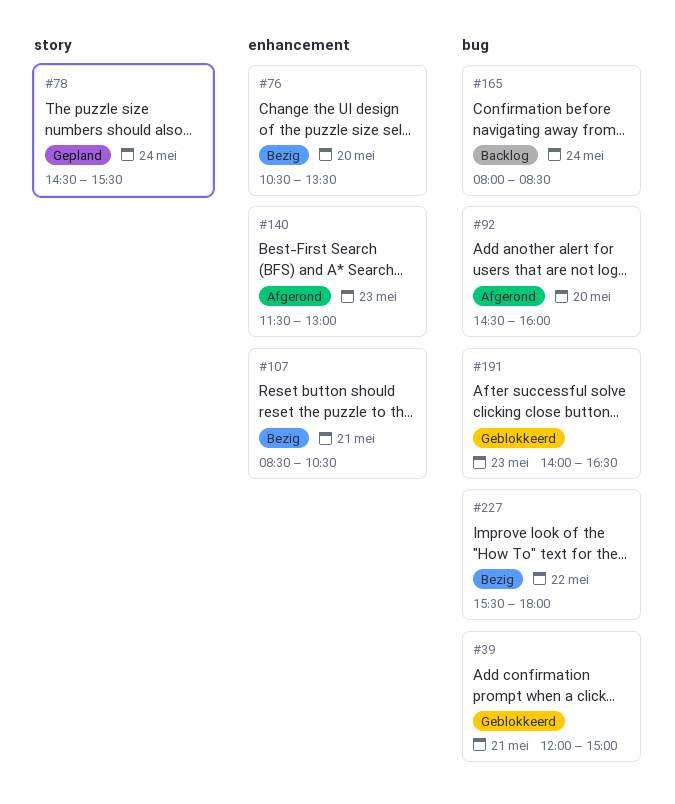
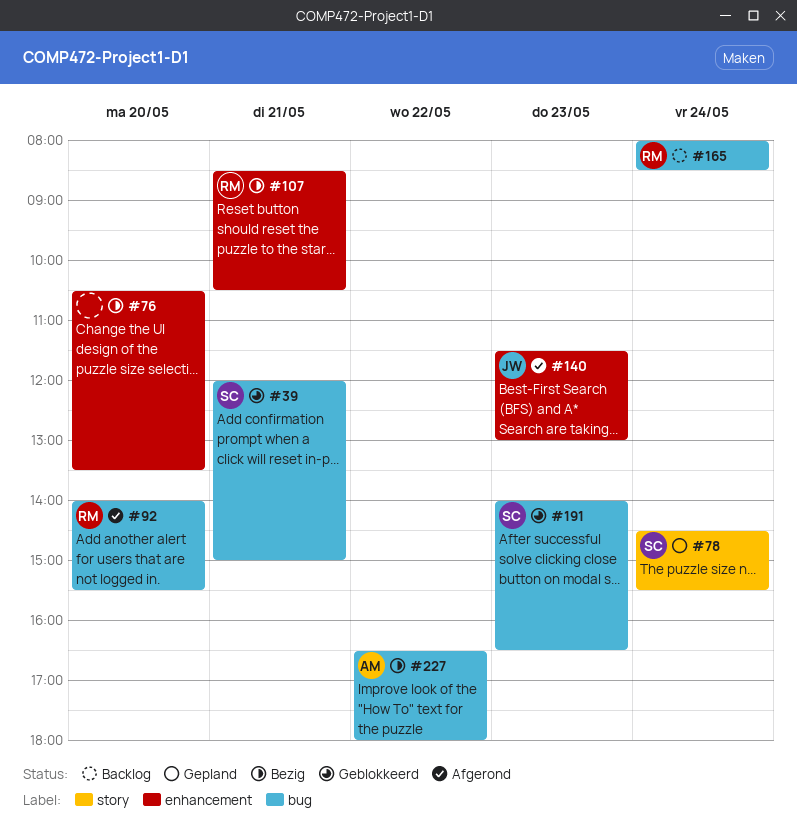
#92, begins: 14:30 -> 14:00
#92, ends: 16:00 -> 15:30
#227, begins: 15:30 -> 16:30

